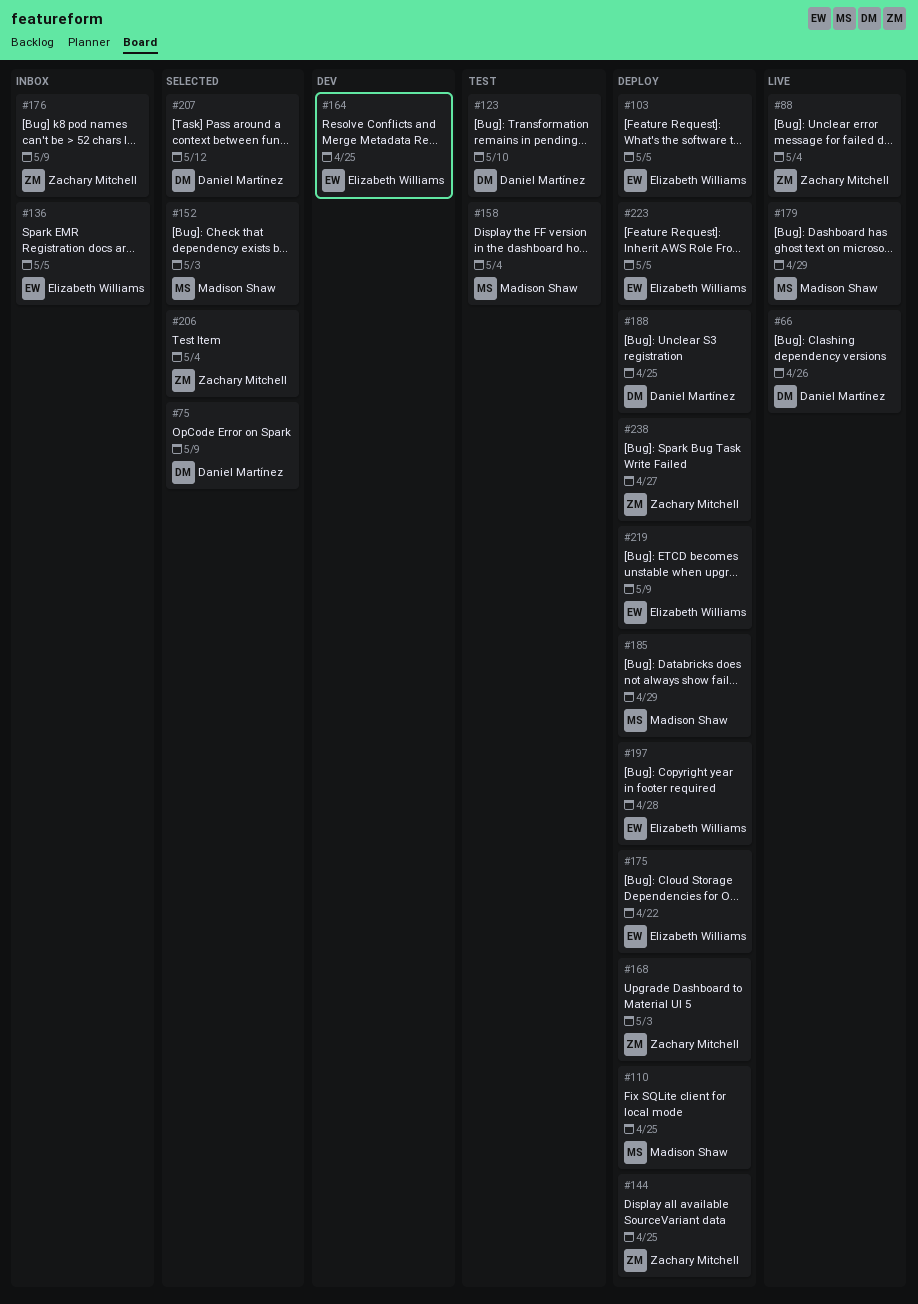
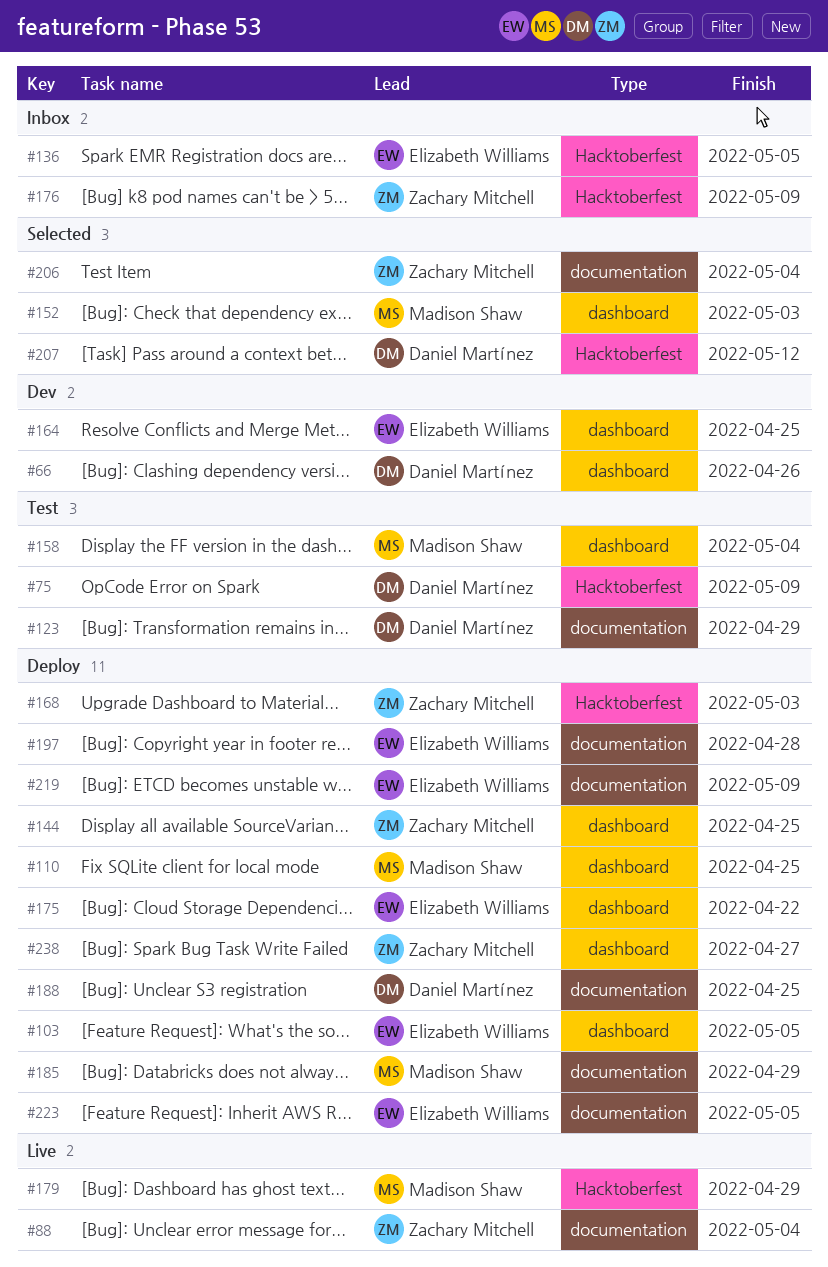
#66, status: Live -> Dev
#75, status: Selected -> Test
#123, due: May 10 -> Apr 29

